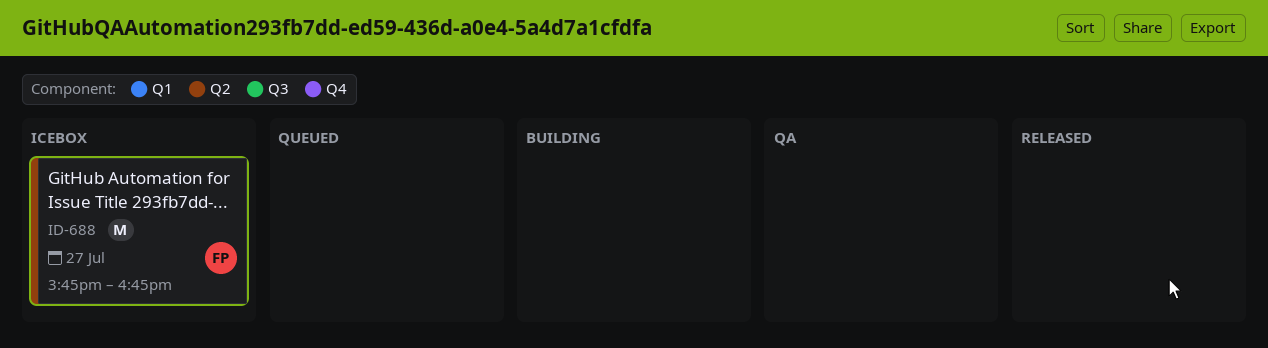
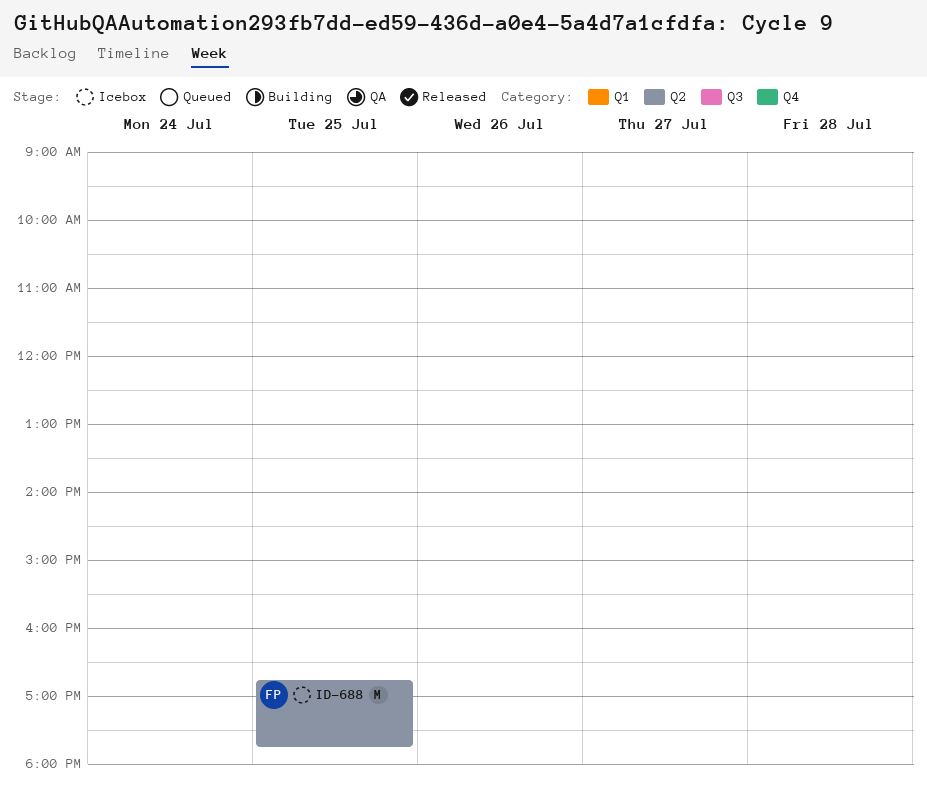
ID-688, day: Jul 27 -> Jul 25
ID-688, begins: 15:45 -> 16:45
ID-688, ends: 16:45 -> 17:45

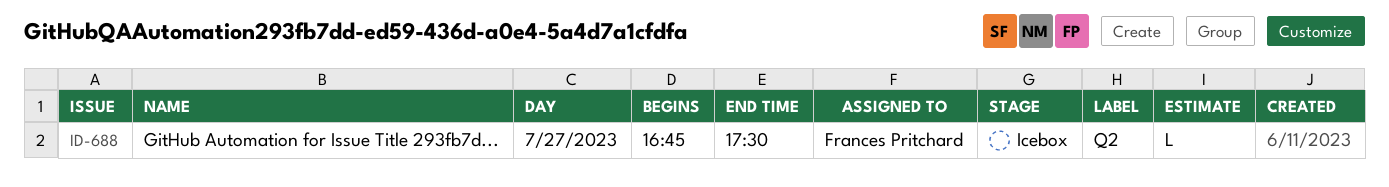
ID-688, estimate: M -> L
ID-688, day: Jul 25 -> Jul 27
ID-688, ends: 17:45 -> 17:30

